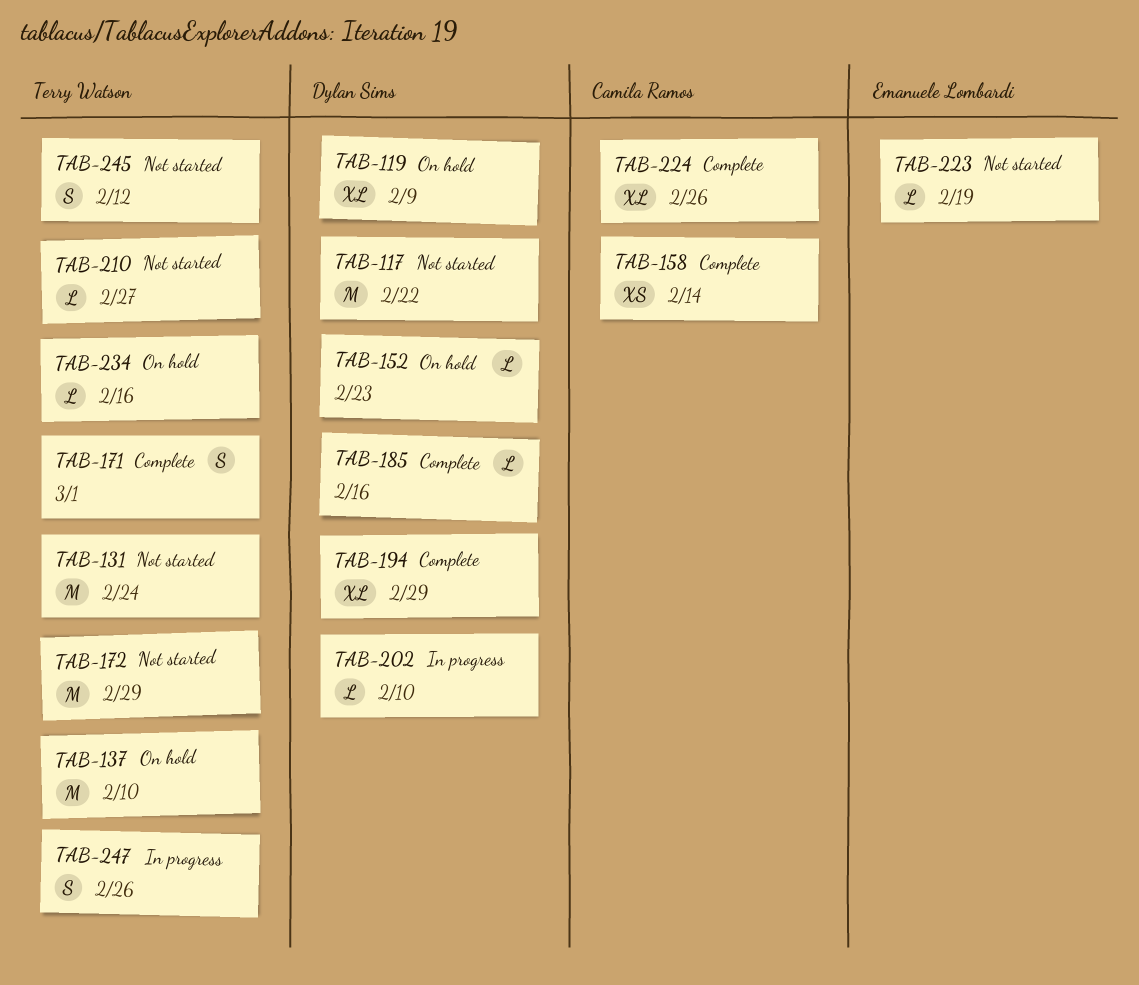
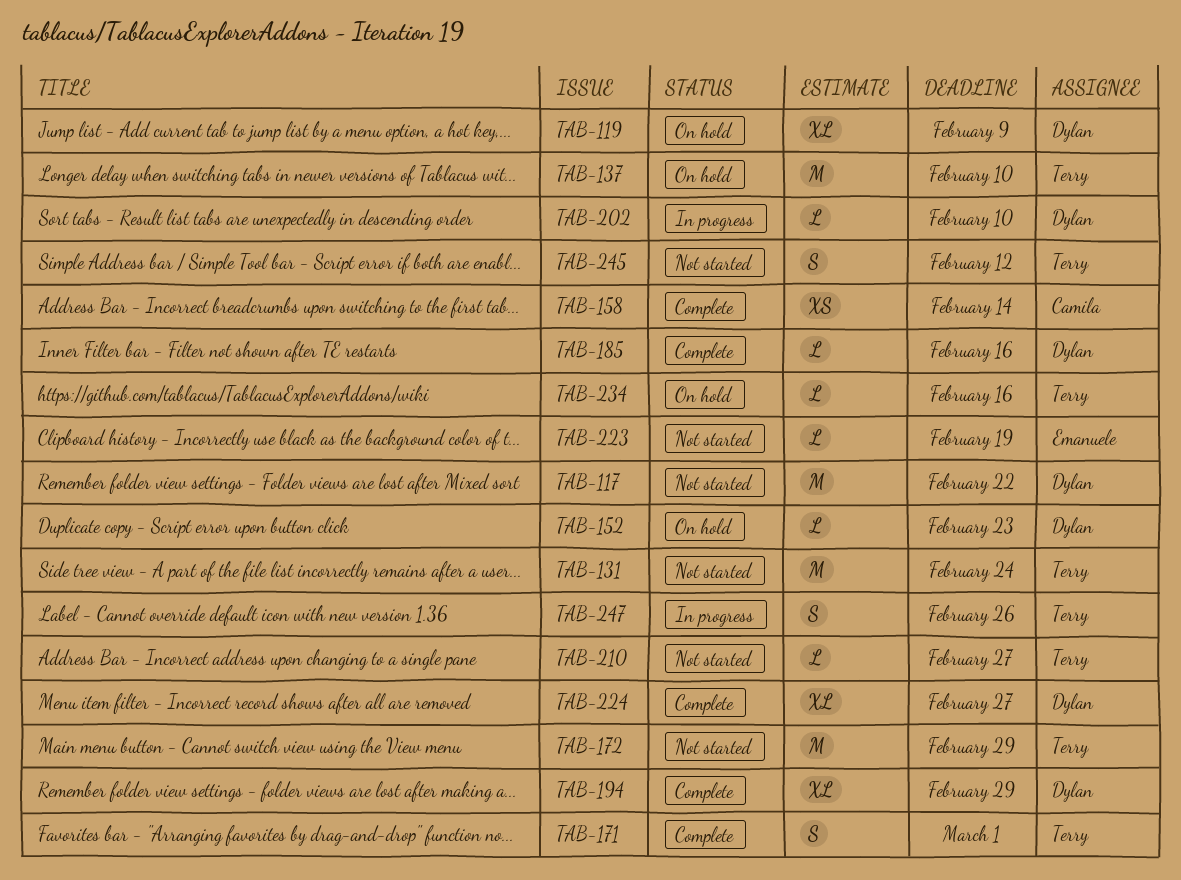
TAB-224, owner: Camila Ramos -> Dylan Sims
TAB-224, due: Feb 26 -> Feb 27

